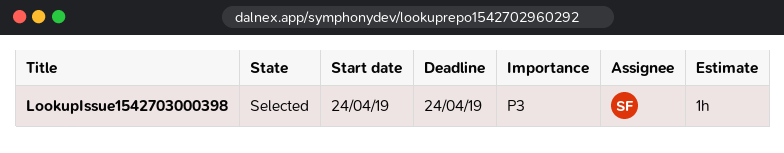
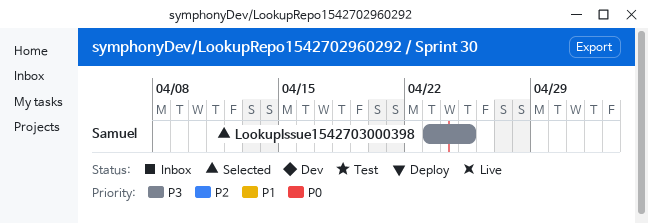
LookupIssue1542703000398, start: Apr 24 -> Apr 23
LookupIssue1542703000398, due: Apr 24 -> Apr 25

